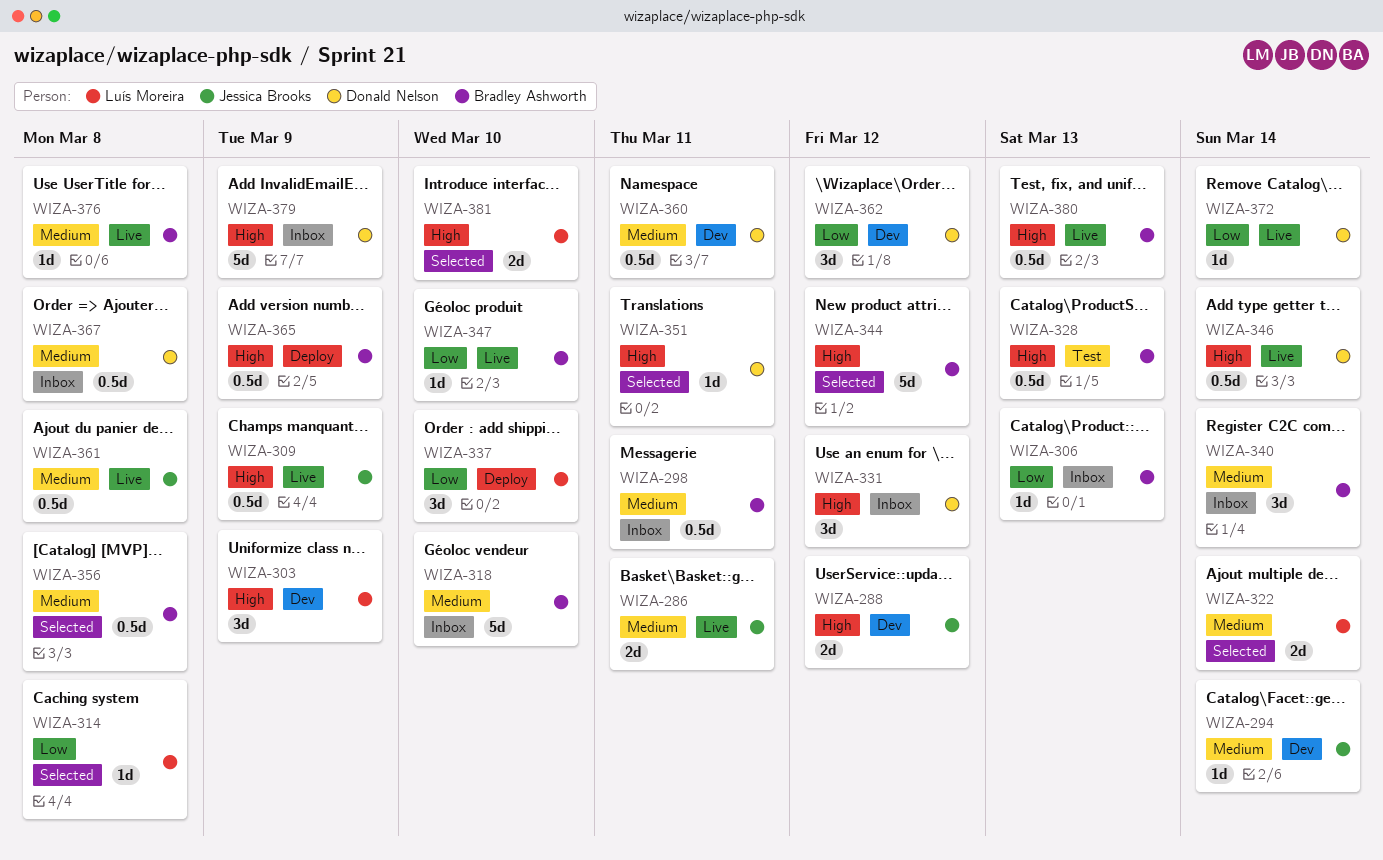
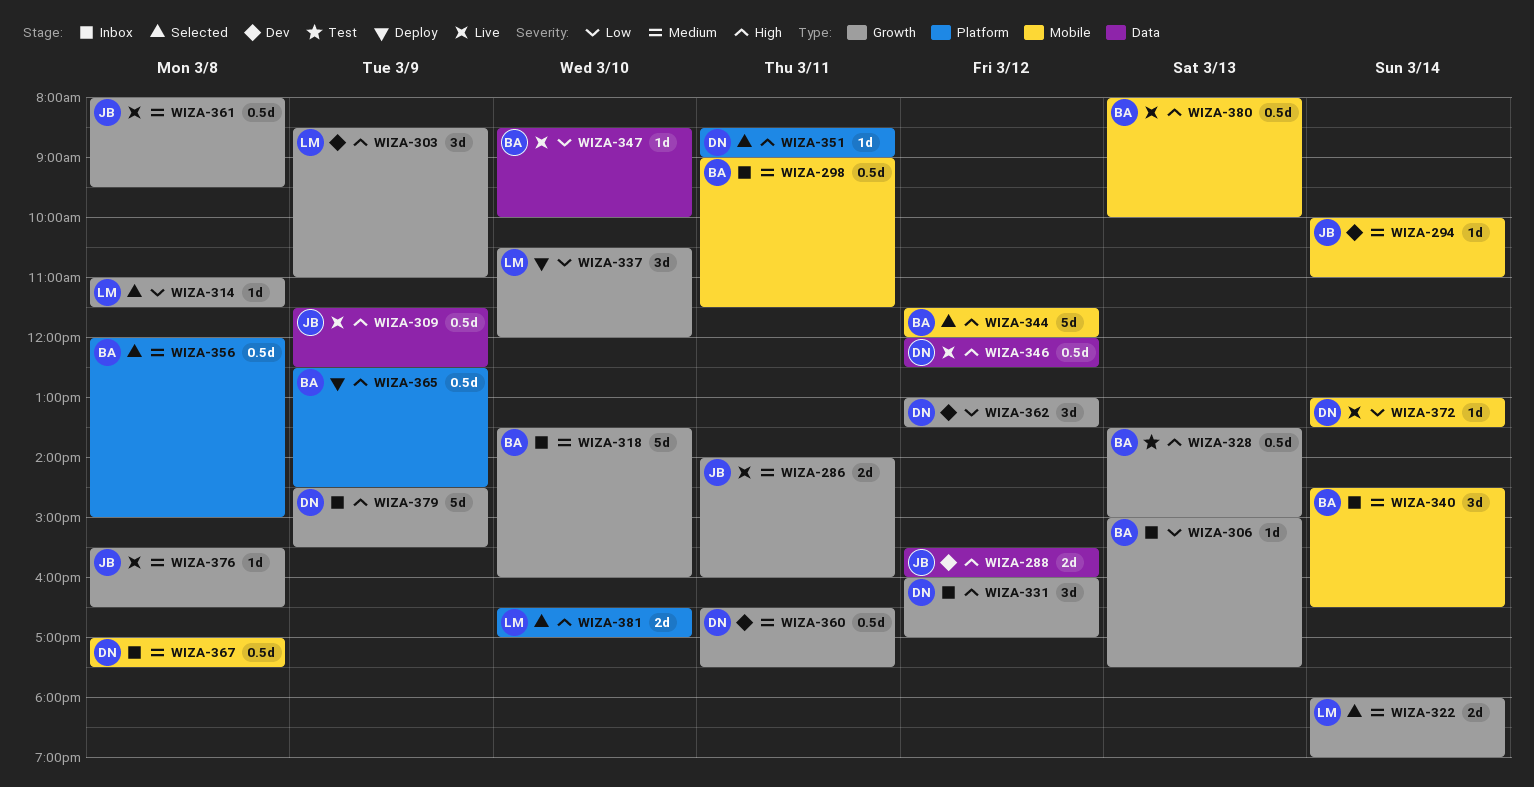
WIZA-346, day: Mar 14 -> Mar 12
WIZA-376, owner: Bradley Ashworth -> Jessica Brooks

